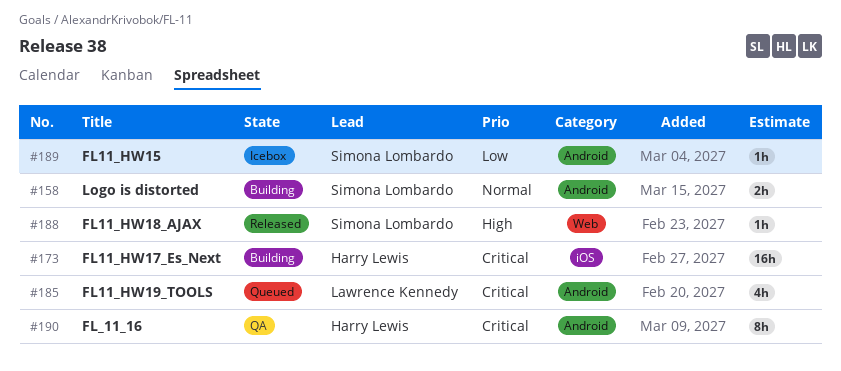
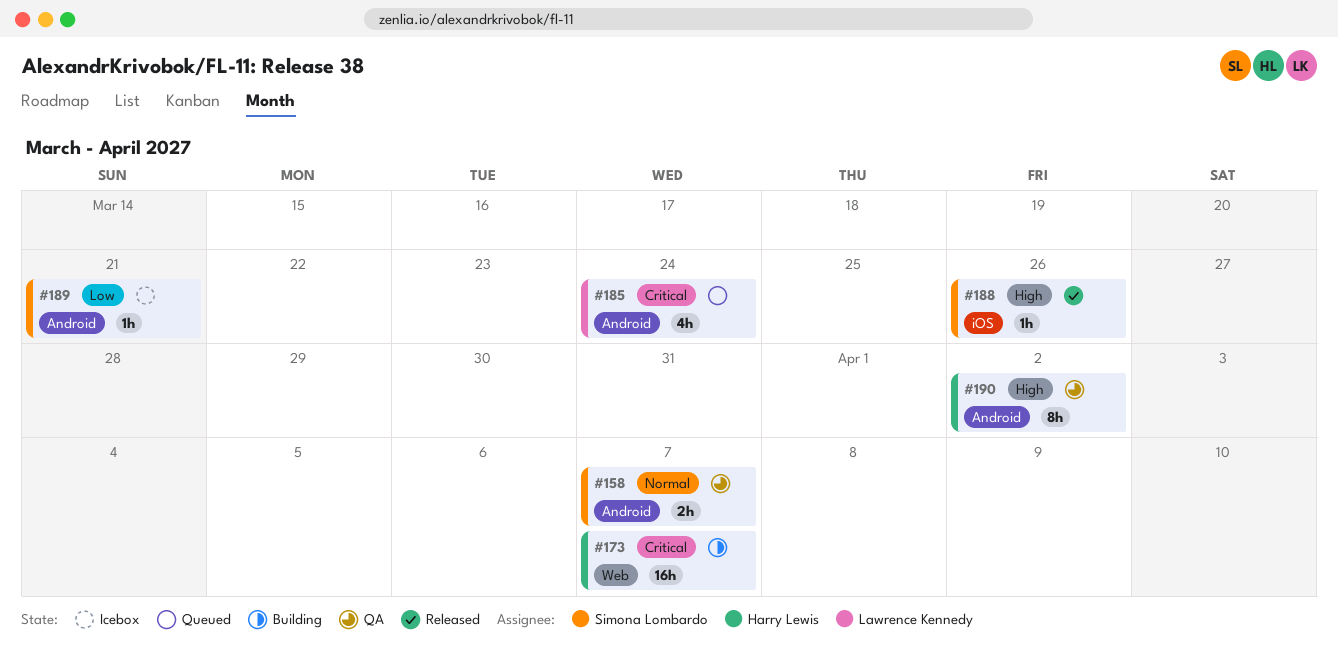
#158, status: Building -> QA
#173, label: iOS -> Web
#188, label: Web -> iOS
#190, priority: Critical -> High

